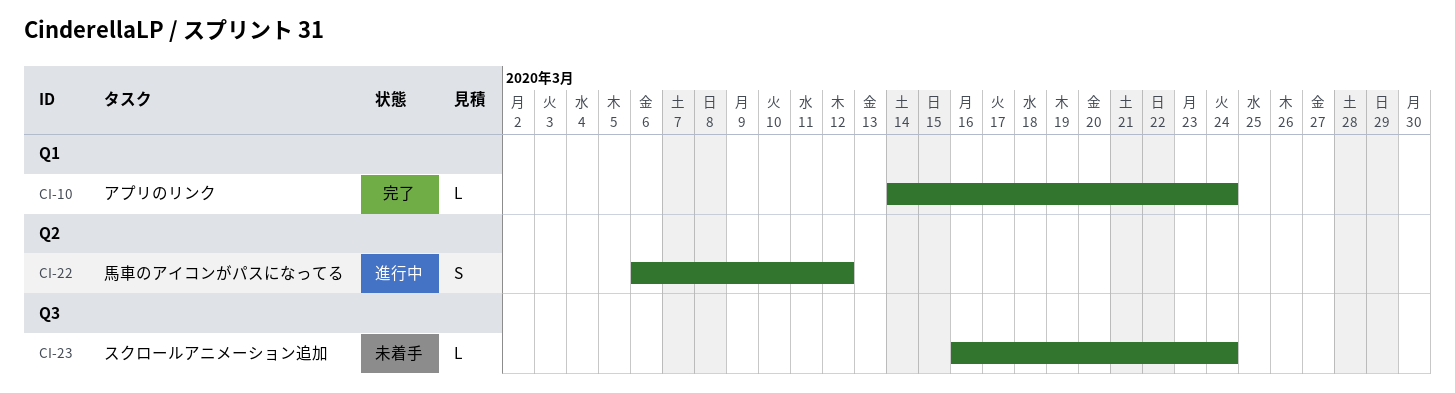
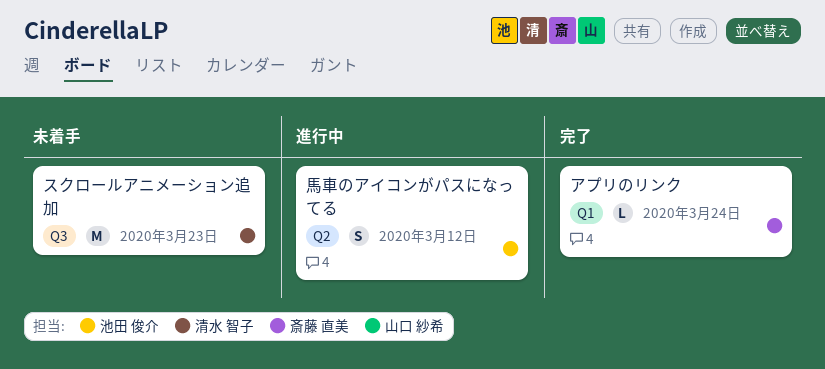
スクロールアニメーション追加, estimate: L -> M
スクロールアニメーション追加, due: Mar 24 -> Mar 23

